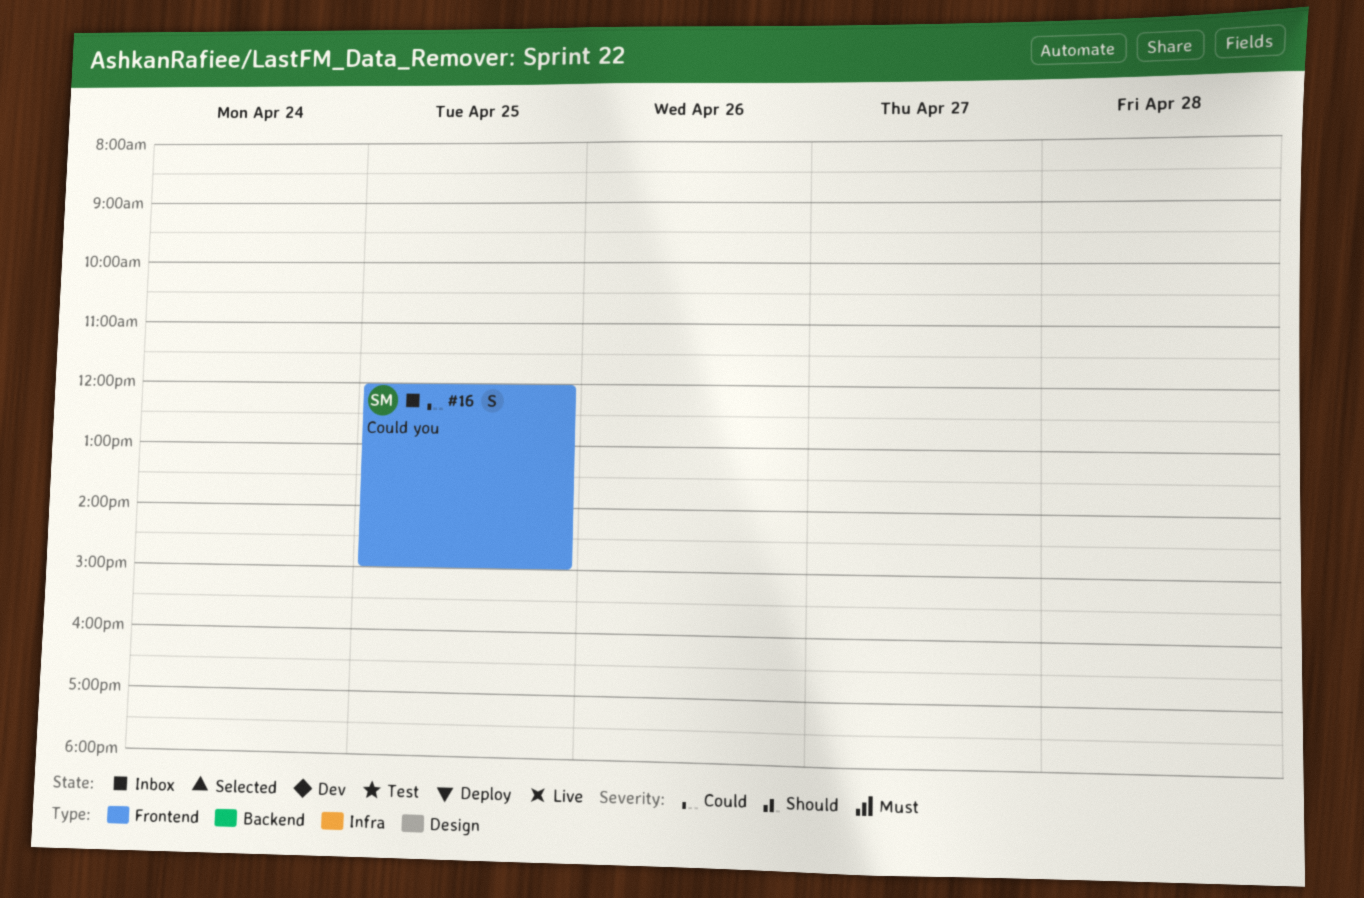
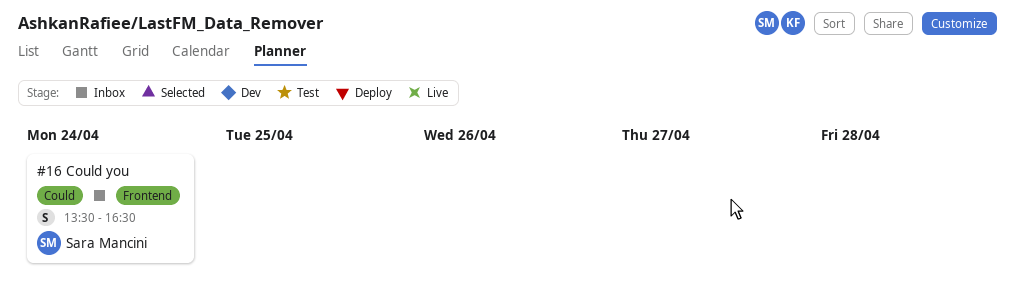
#16, day: Apr 25 -> Apr 24
#16, begins: 12:00 -> 13:30
#16, ends: 15:00 -> 16:30

